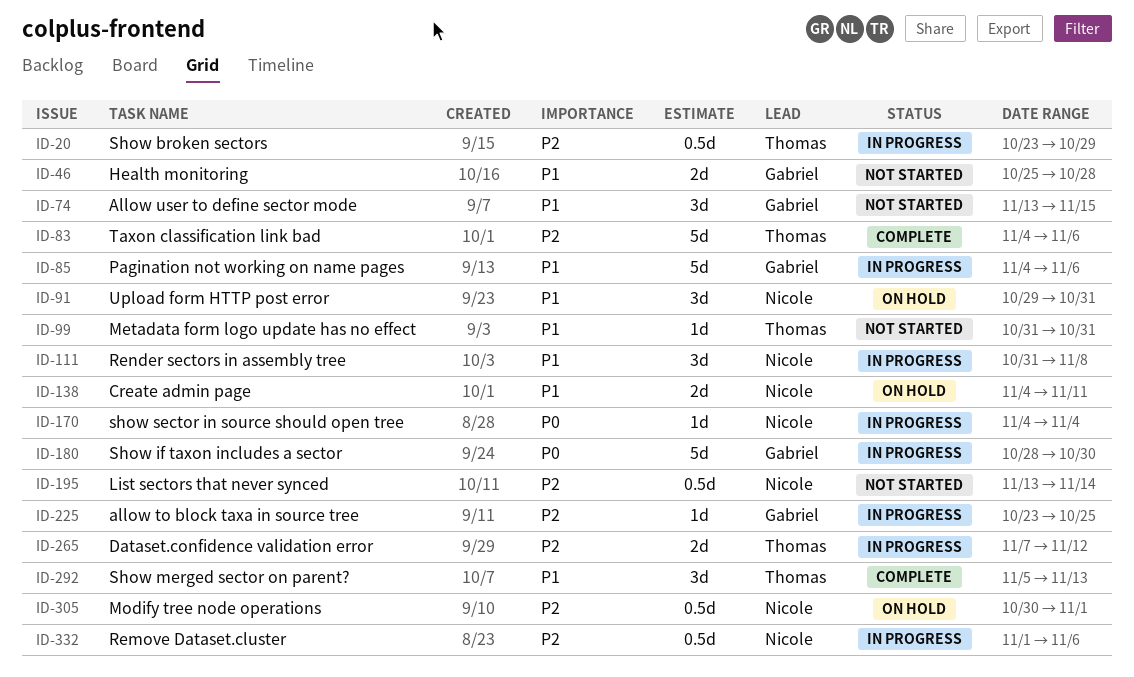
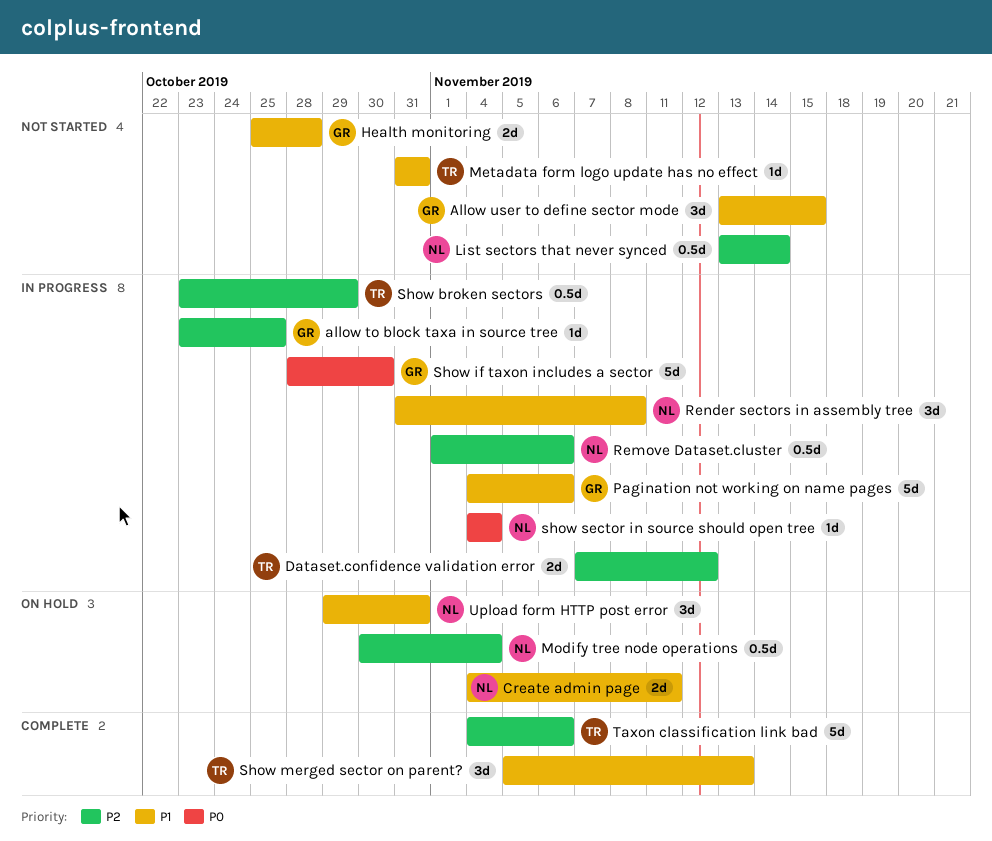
Modify tree node operations, due: Nov 1 -> Nov 4

